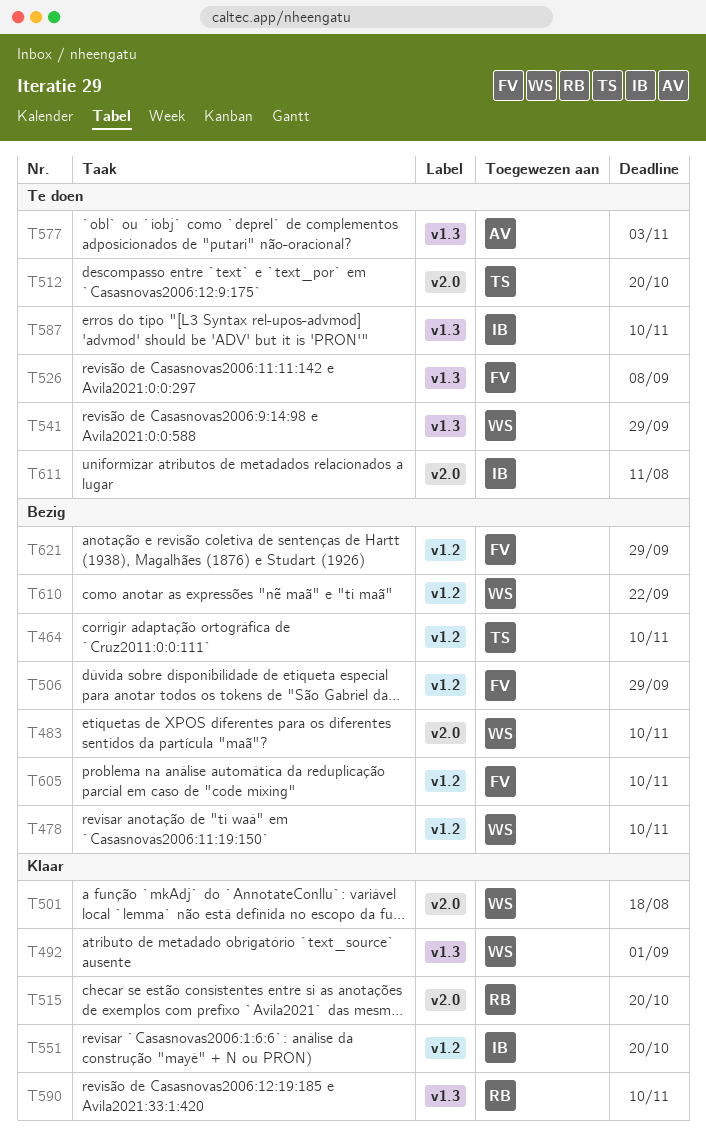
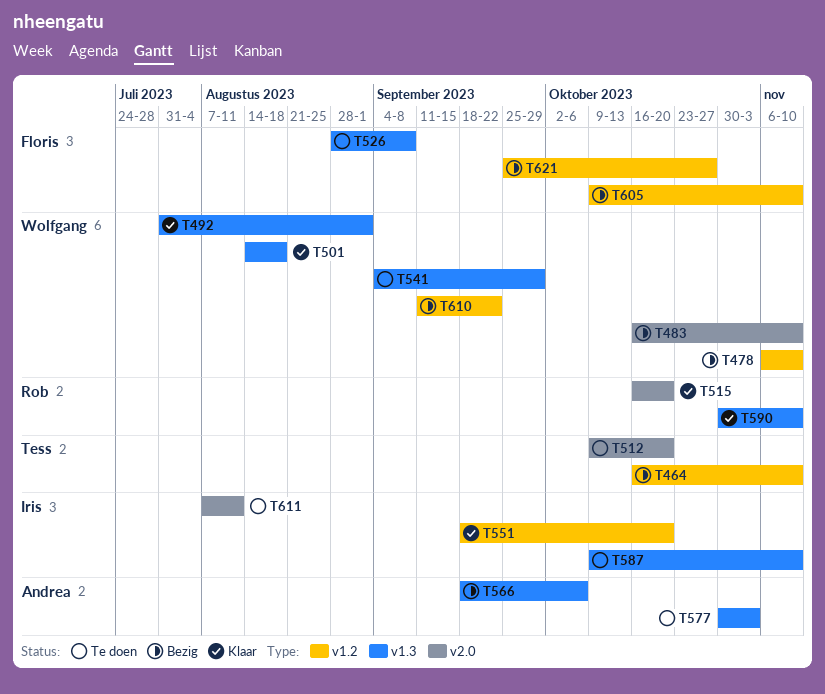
T501, label: v2.0 -> v1.3
T506: present -> none
T566: none -> present
T621, due: Sep 29 -> Oct 27

